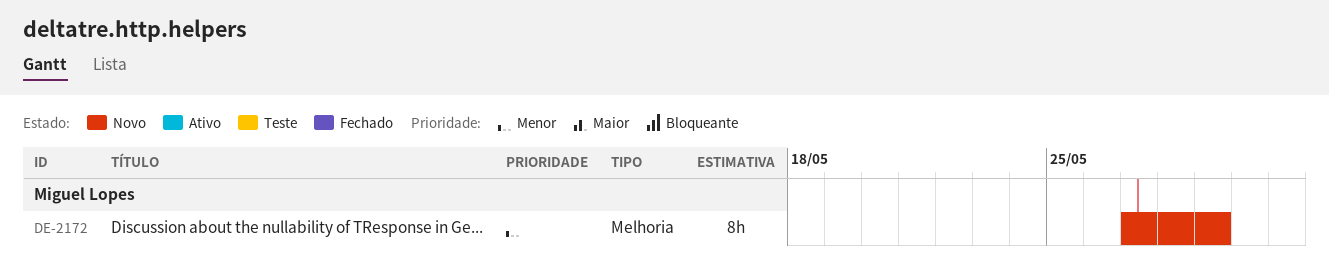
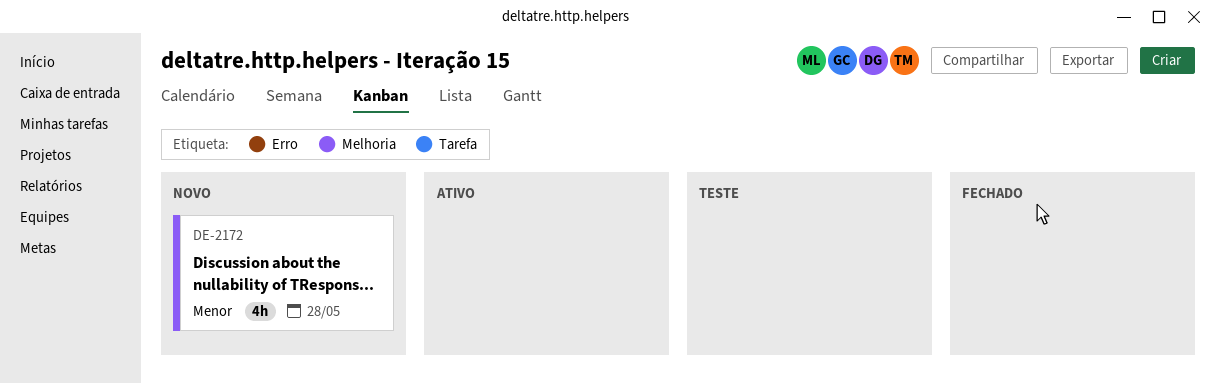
DE-2172, estimate: 8h -> 4h
DE-2172, due: May 29 -> May 28

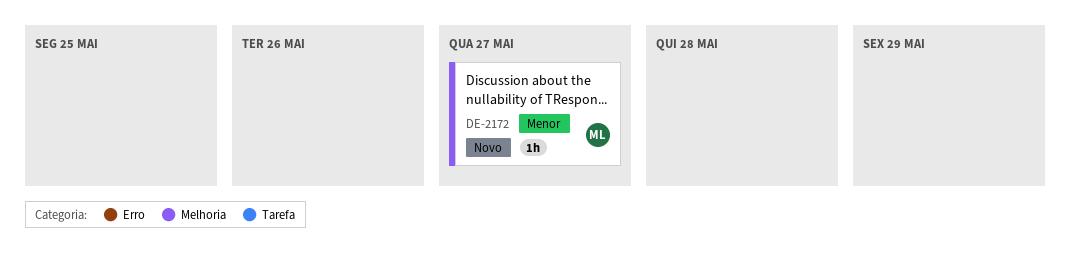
DE-2172, estimate: 4h -> 1h
DE-2172, due: May 28 -> May 27

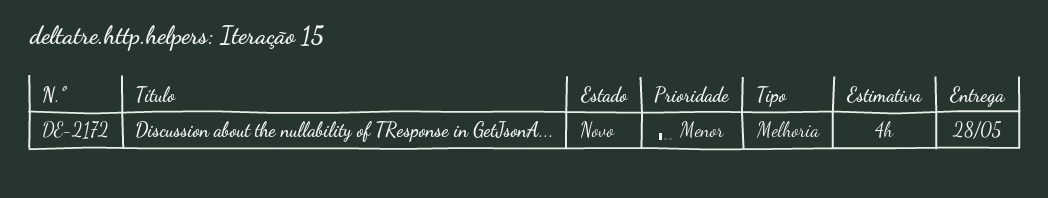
DE-2172, estimate: 1h -> 4h
DE-2172, due: May 27 -> May 28

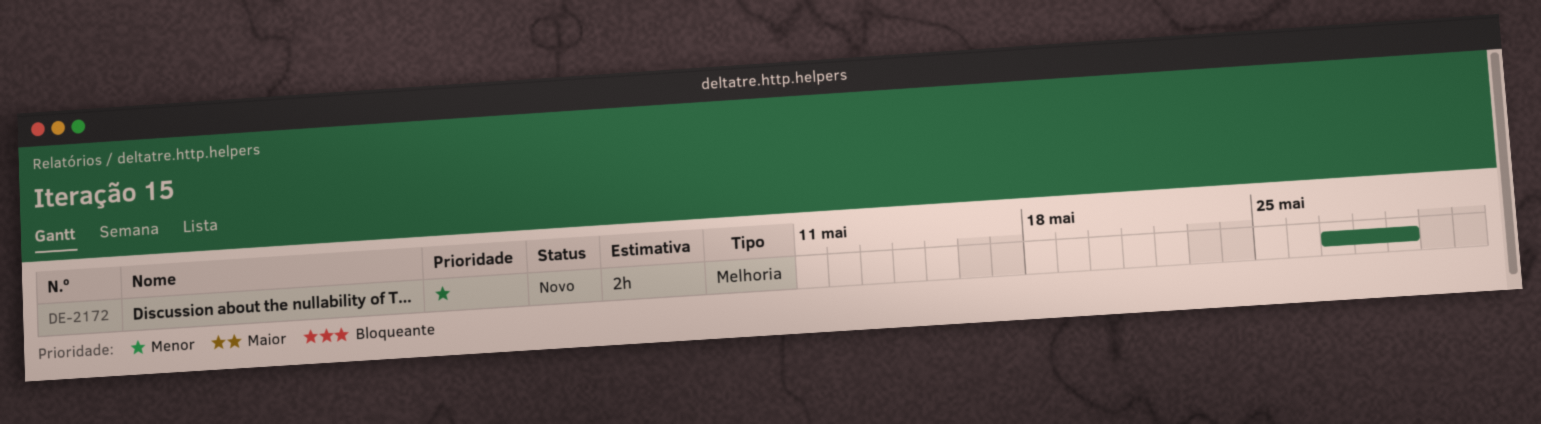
DE-2172, estimate: 4h -> 2h
DE-2172, due: May 28 -> May 29

